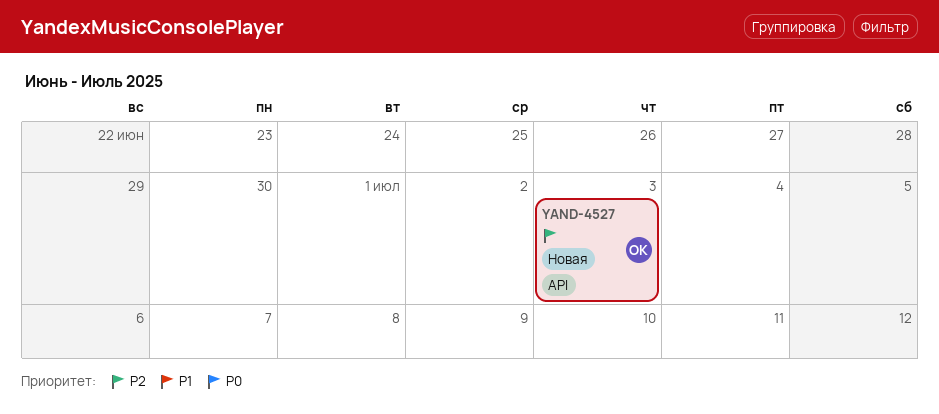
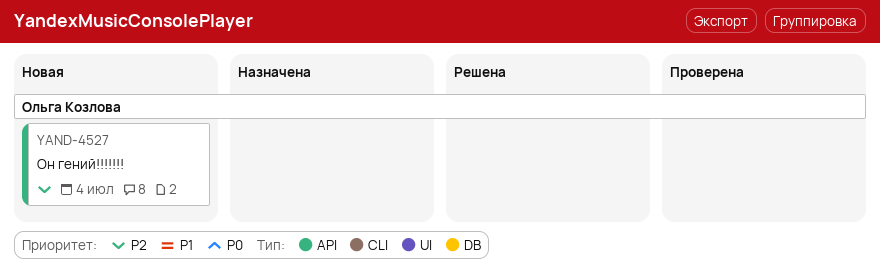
YAND-4527, due: Jul 3 -> Jul 4

